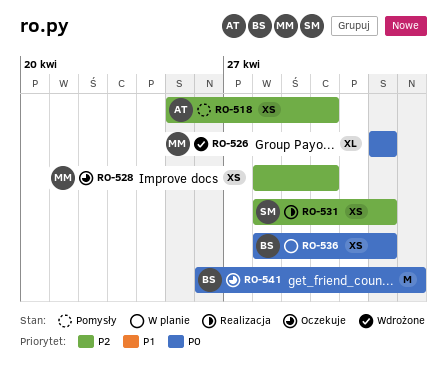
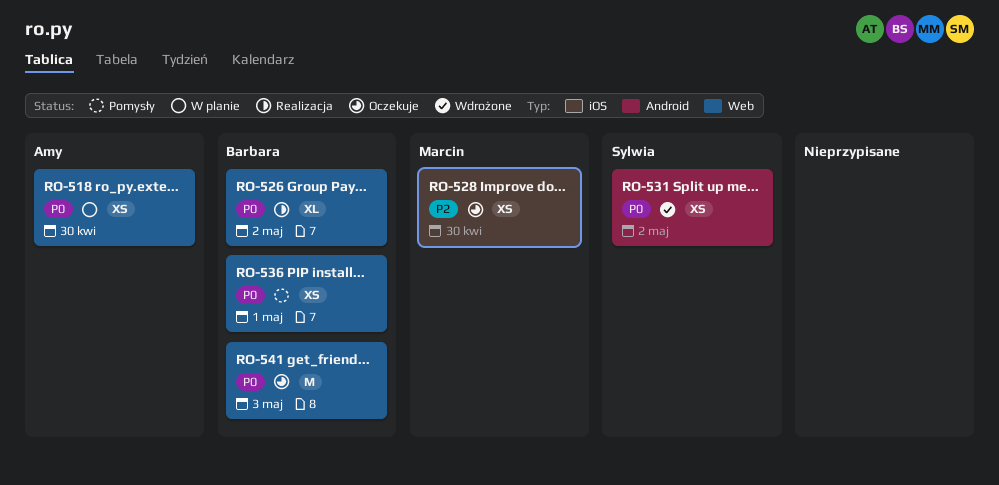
RO-518, status: Pomysły -> W planie
RO-518, priority: P2 -> P0
RO-526, status: Wdrożone -> Realizacja
RO-526, owner: Marcin -> Barbara
RO-531, status: Realizacja -> Wdrożone
RO-531, priority: P2 -> P0
RO-536, status: W planie -> Pomysły
RO-536, due: May 2 -> May 1

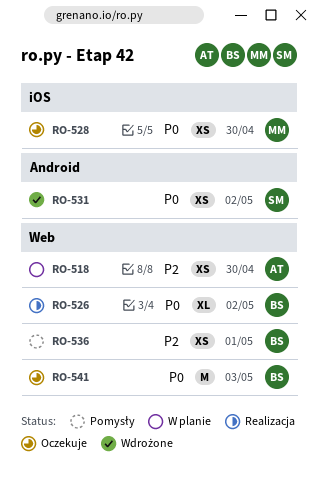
RO-518, priority: P0 -> P2
RO-528, priority: P2 -> P0
RO-536, priority: P0 -> P2

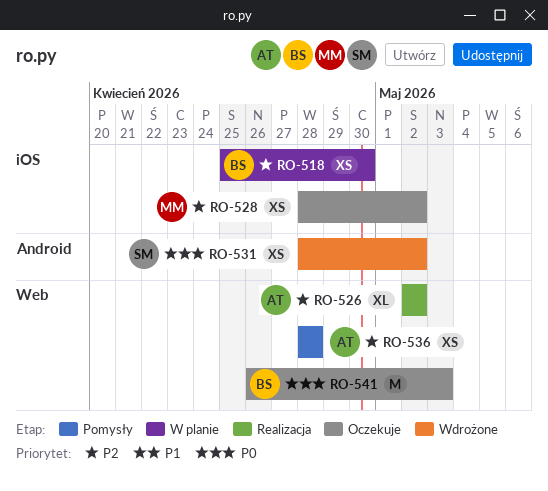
RO-518, owner: AT -> BS
RO-518, label: Web -> iOS
RO-526, owner: BS -> AT
RO-526, priority: P0 -> P2
RO-528, priority: P0 -> P2
RO-528, due: Apr 30 -> May 2
RO-536, owner: BS -> AT
RO-536, due: May 1 -> Apr 28

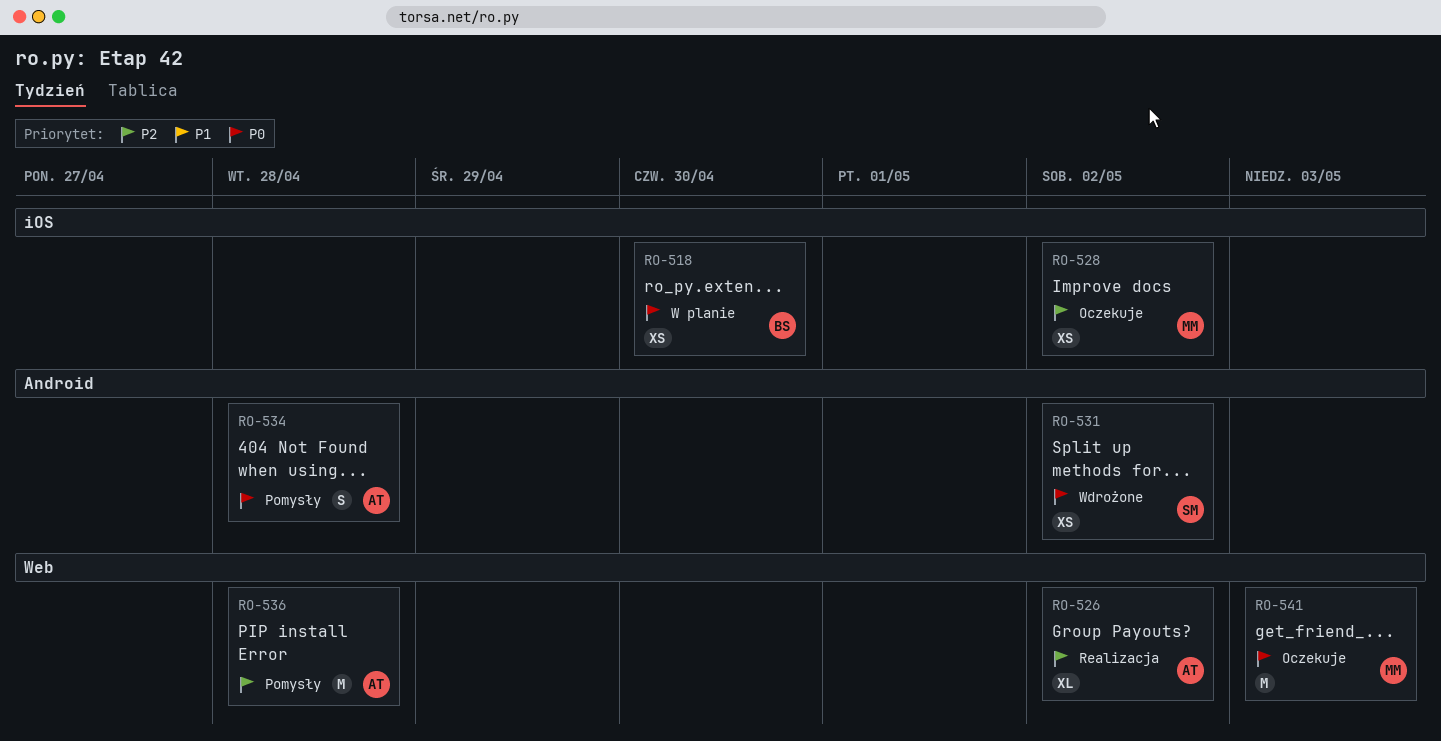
RO-518, priority: P2 -> P0
RO-534: none -> present
RO-536, estimate: XS -> M
RO-541, owner: BS -> MM

